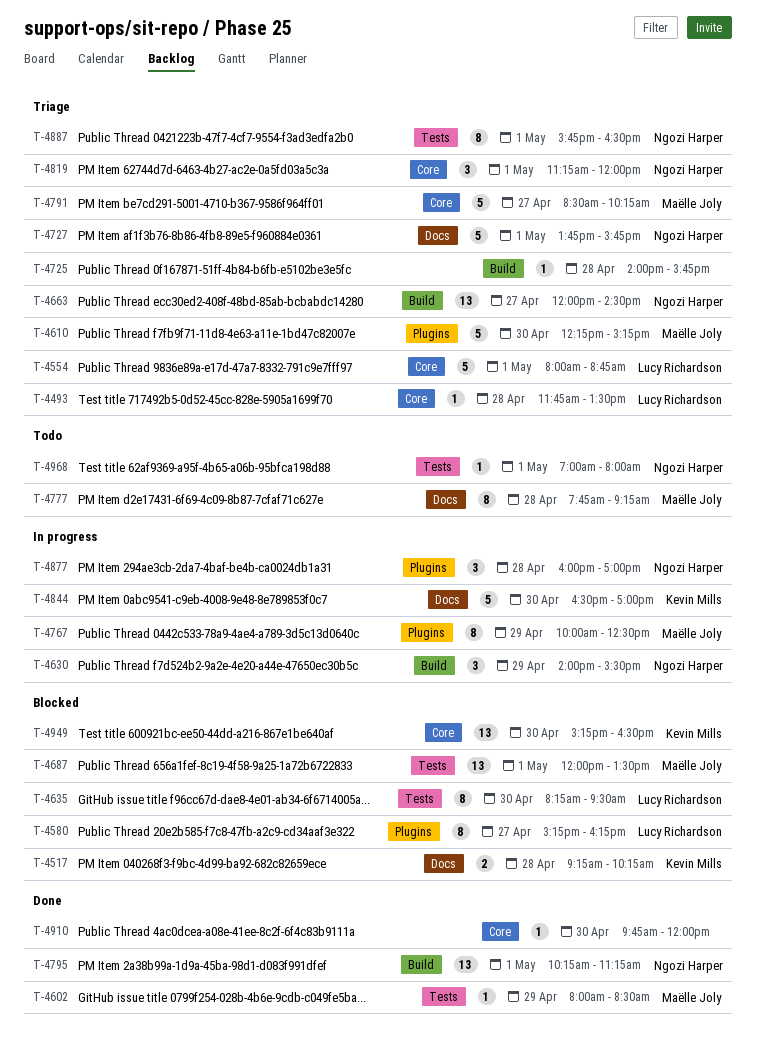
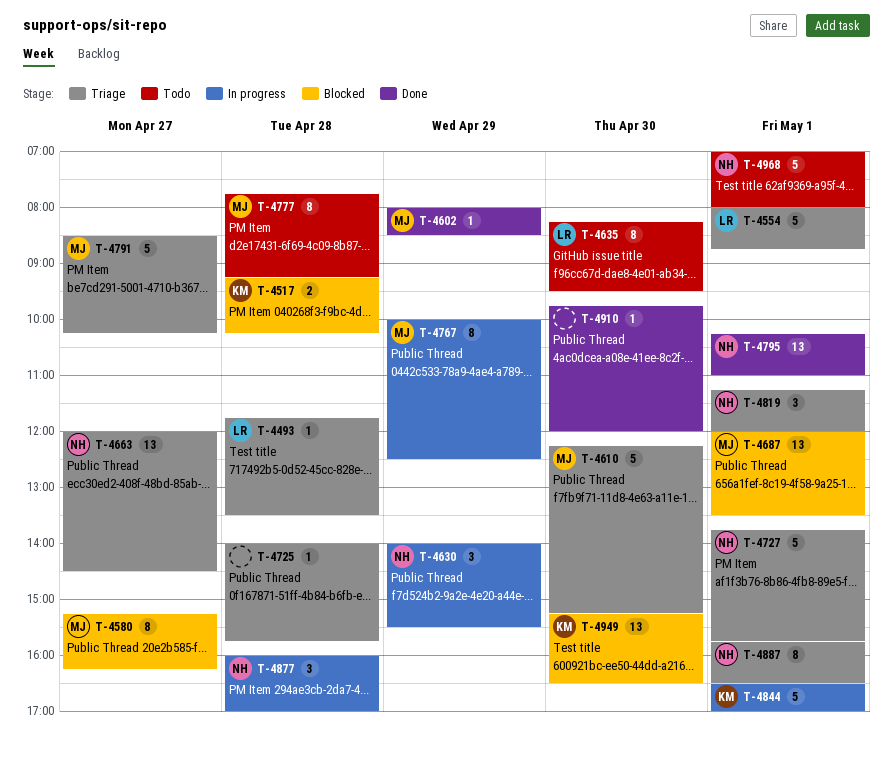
T-4580, owner: Lucy Richardson -> Maëlle Joly
T-4635, status: Blocked -> Todo
T-4795, ends: 11:15 -> 11:00
T-4844, day: Apr 30 -> May 1
T-4968, estimate: 1 -> 5

